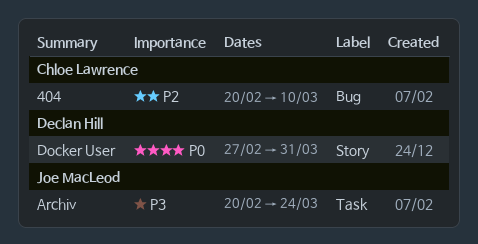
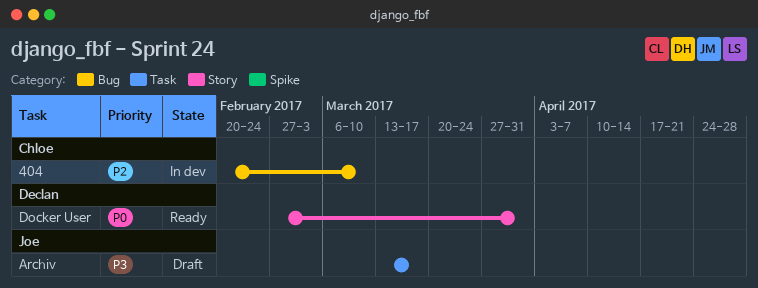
Archiv, start: Feb 20 -> Mar 13
Archiv, due: Mar 24 -> Mar 17

